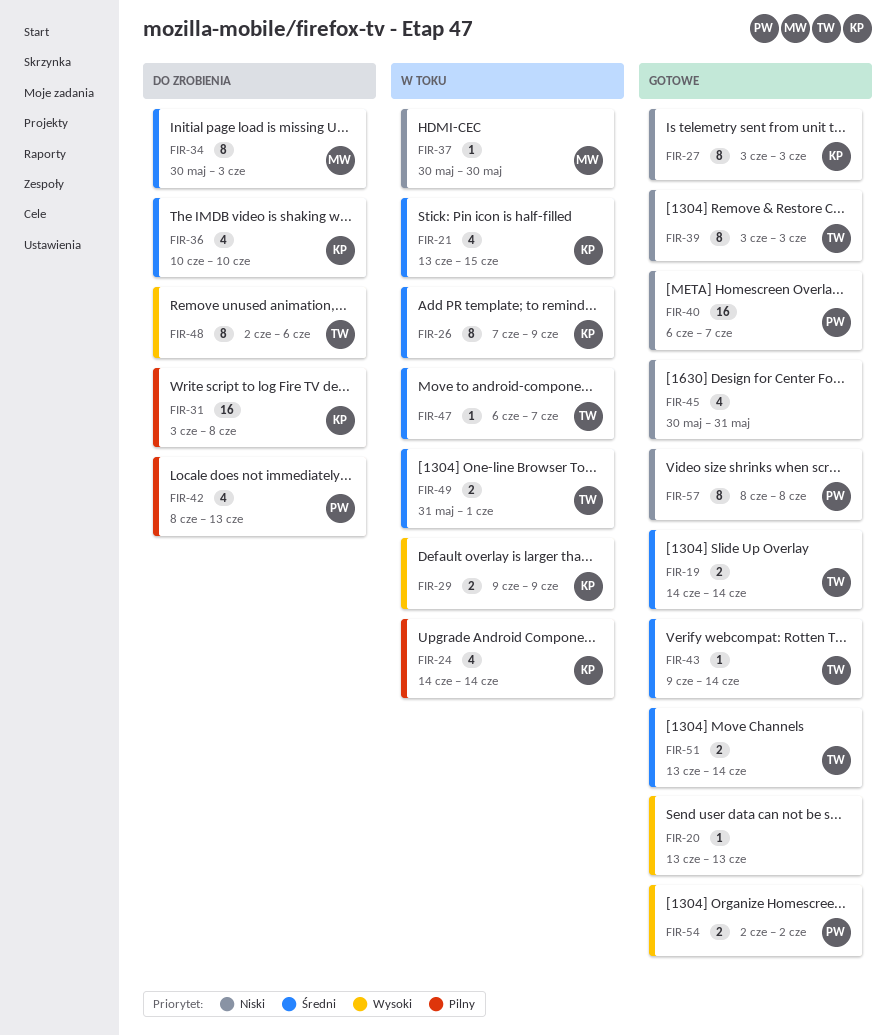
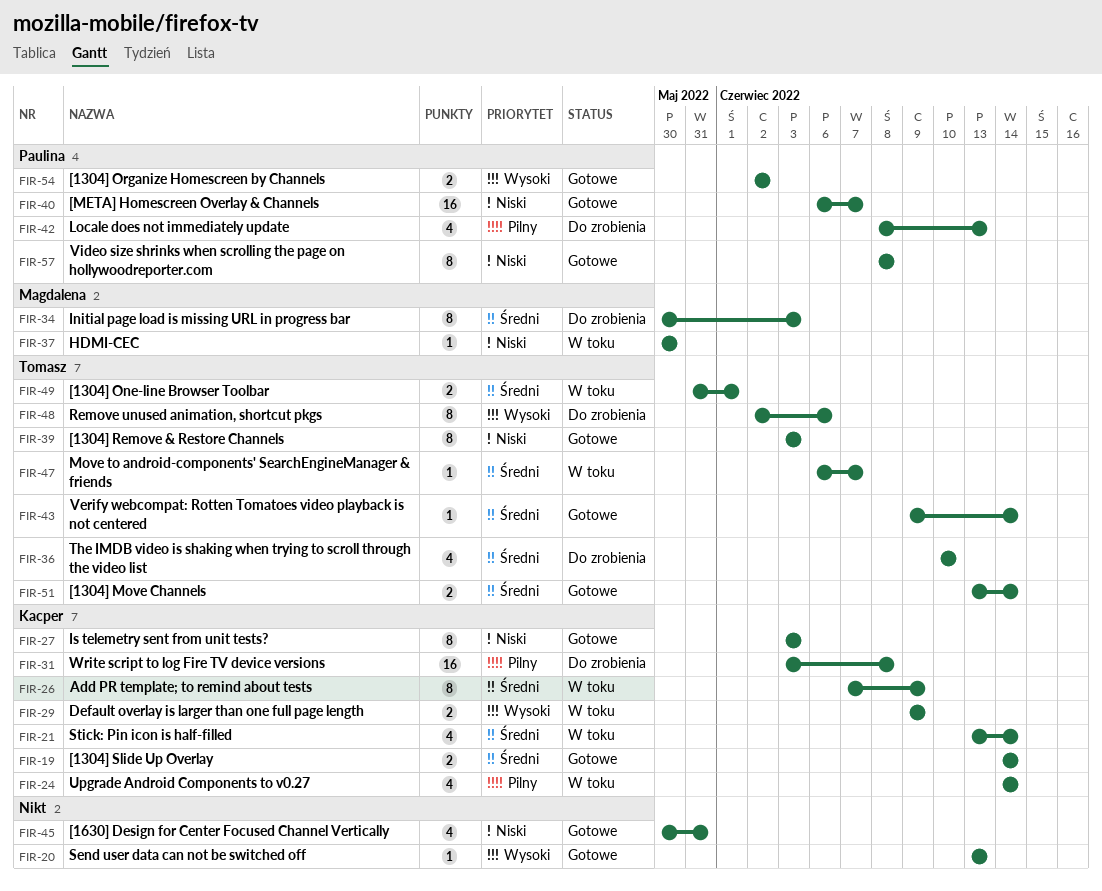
FIR-19, owner: Tomasz -> Kacper
FIR-21, due: Jun 15 -> Jun 14
FIR-36, owner: Kacper -> Tomasz

